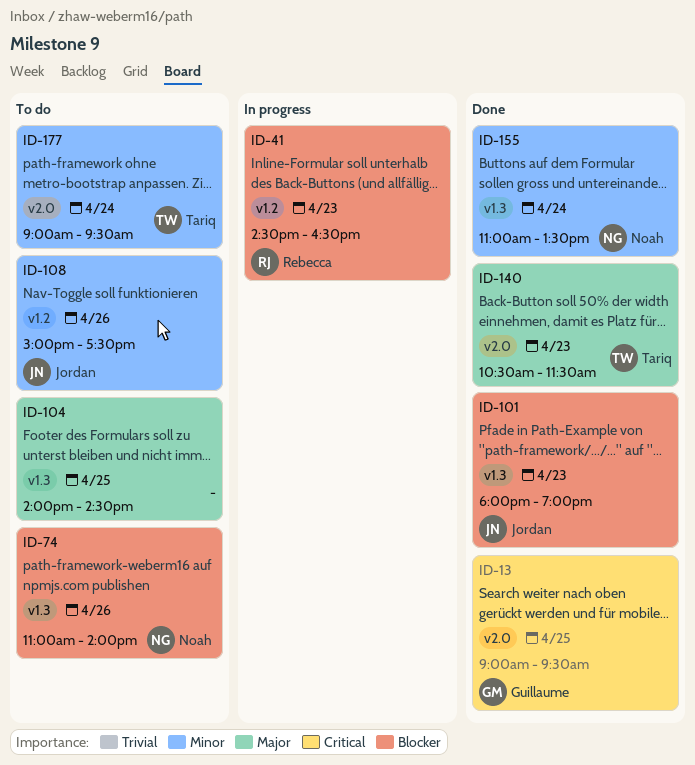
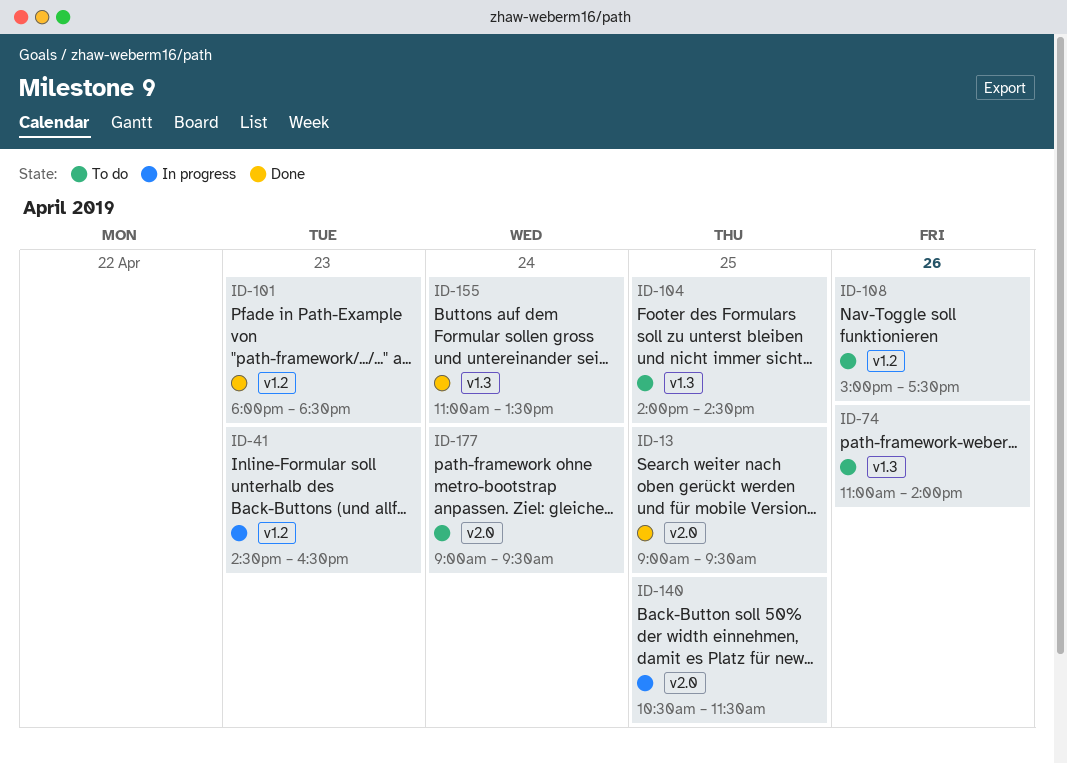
ID-101, label: v1.3 -> v1.2
ID-101, ends: 19:00 -> 18:30
ID-140, status: Done -> In progress
ID-140, day: Apr 23 -> Apr 25

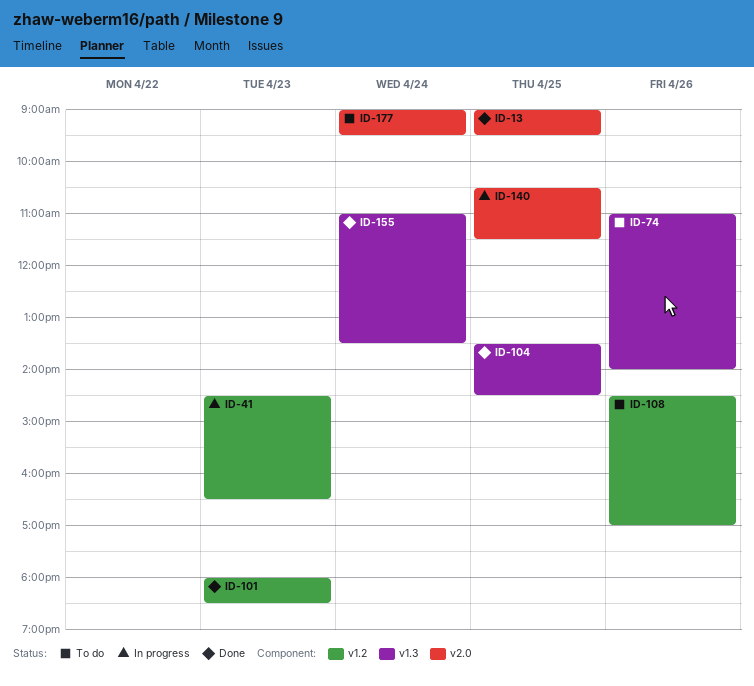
ID-104, status: To do -> Done
ID-104, begins: 14:00 -> 13:30
ID-108, begins: 15:00 -> 14:30
ID-108, ends: 17:30 -> 17:00

